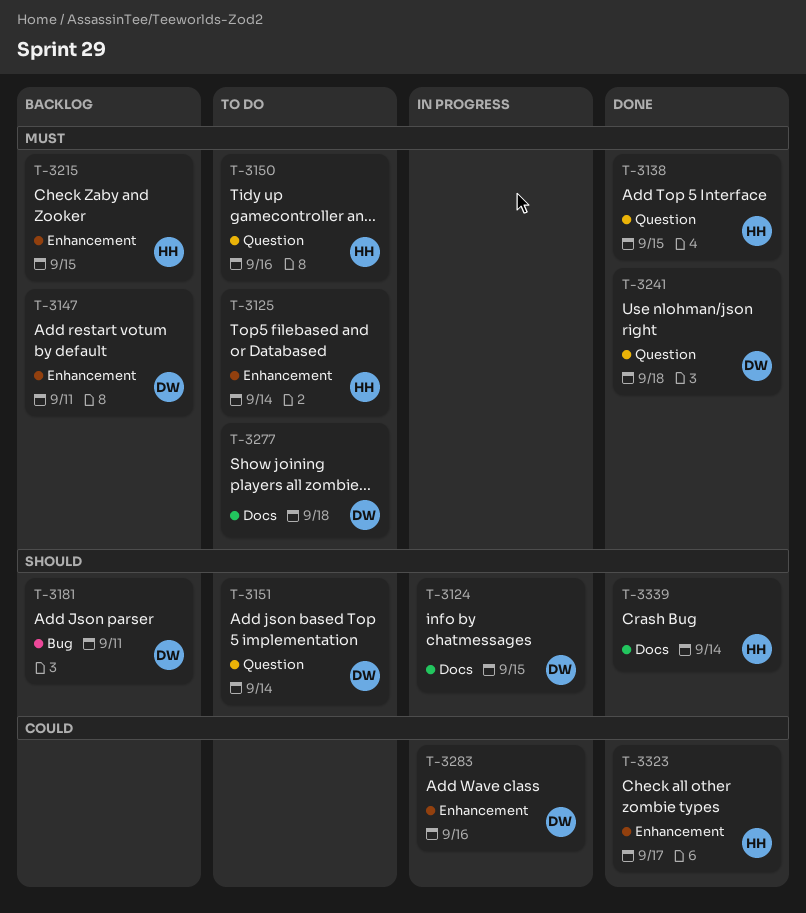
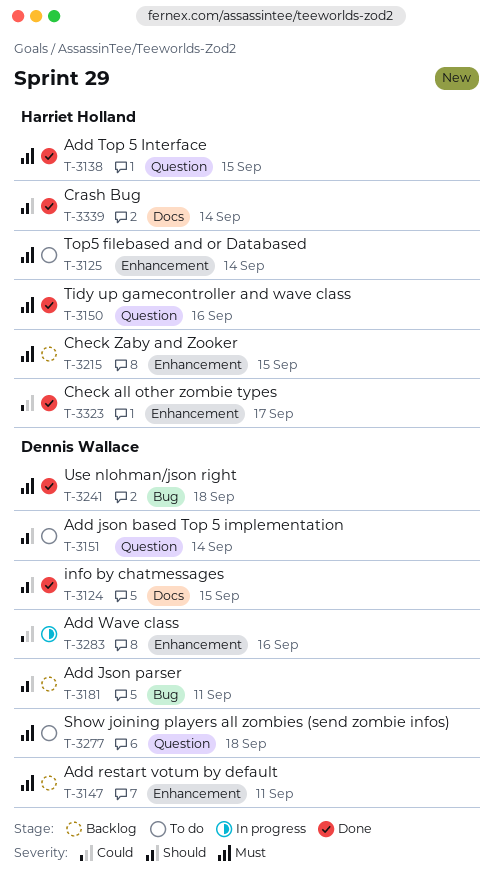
T-3124, status: In progress -> Done
T-3150, status: To do -> Done
T-3241, label: Question -> Bug
T-3277, label: Docs -> Question

